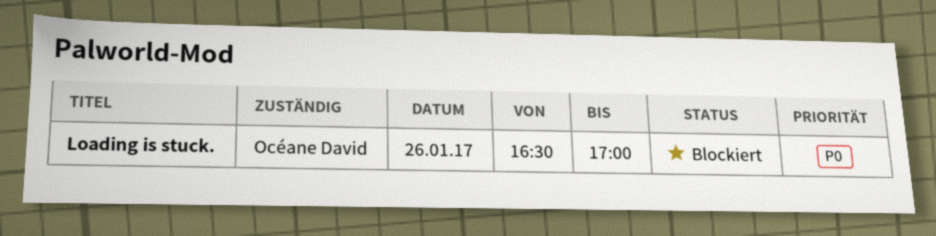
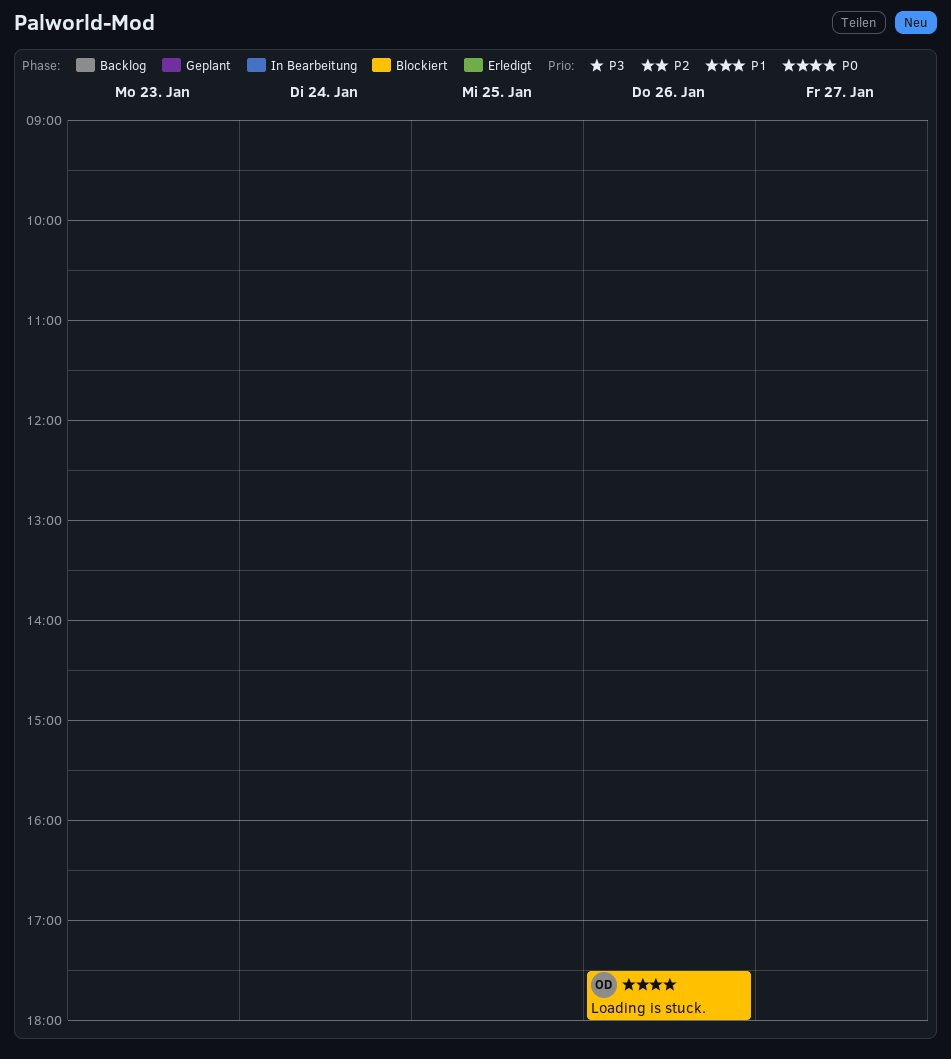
Loading is stuck., begins: 16:30 -> 17:30
Loading is stuck., ends: 17:00 -> 18:00

